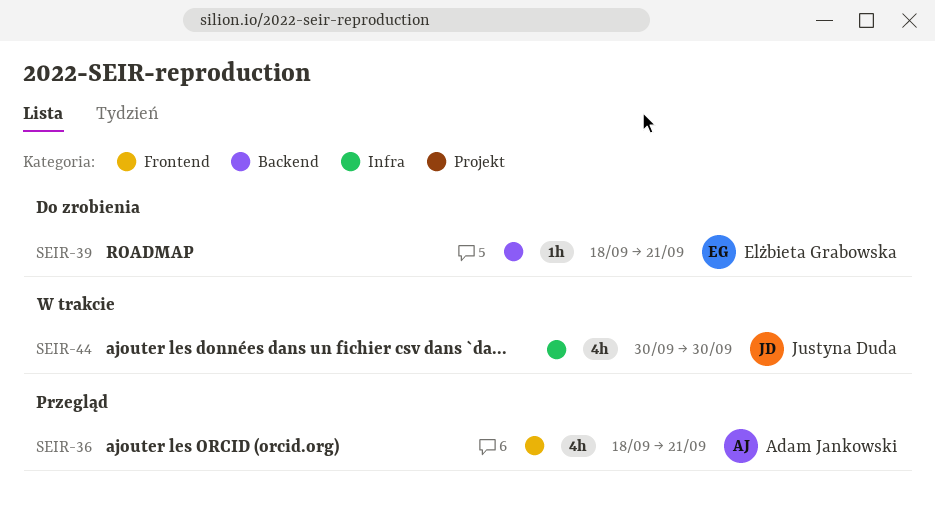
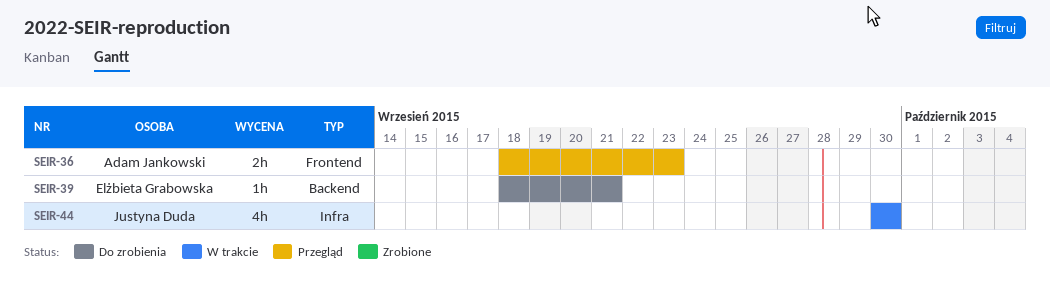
SEIR-36, estimate: 4h -> 2h
SEIR-36, due: Sep 21 -> Sep 23

